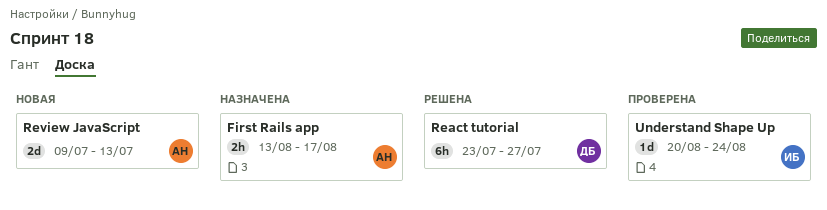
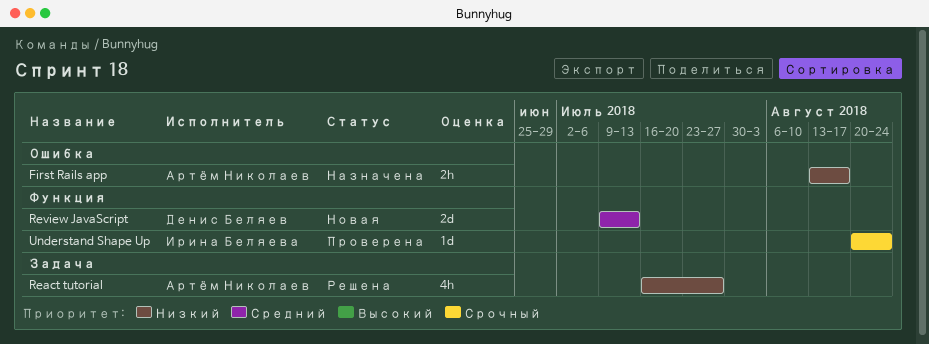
React tutorial, owner: Денис Беляев -> Артём Николаев
React tutorial, estimate: 6h -> 4h
React tutorial, start: Jul 23 -> Jul 16
Review JavaScript, owner: Артём Николаев -> Денис Беляев

